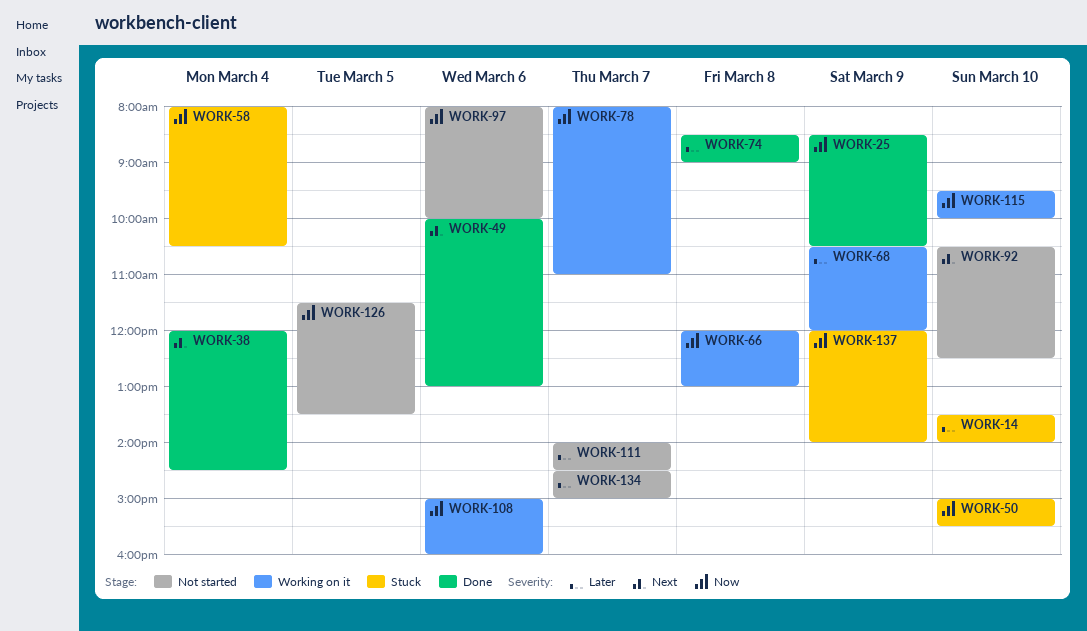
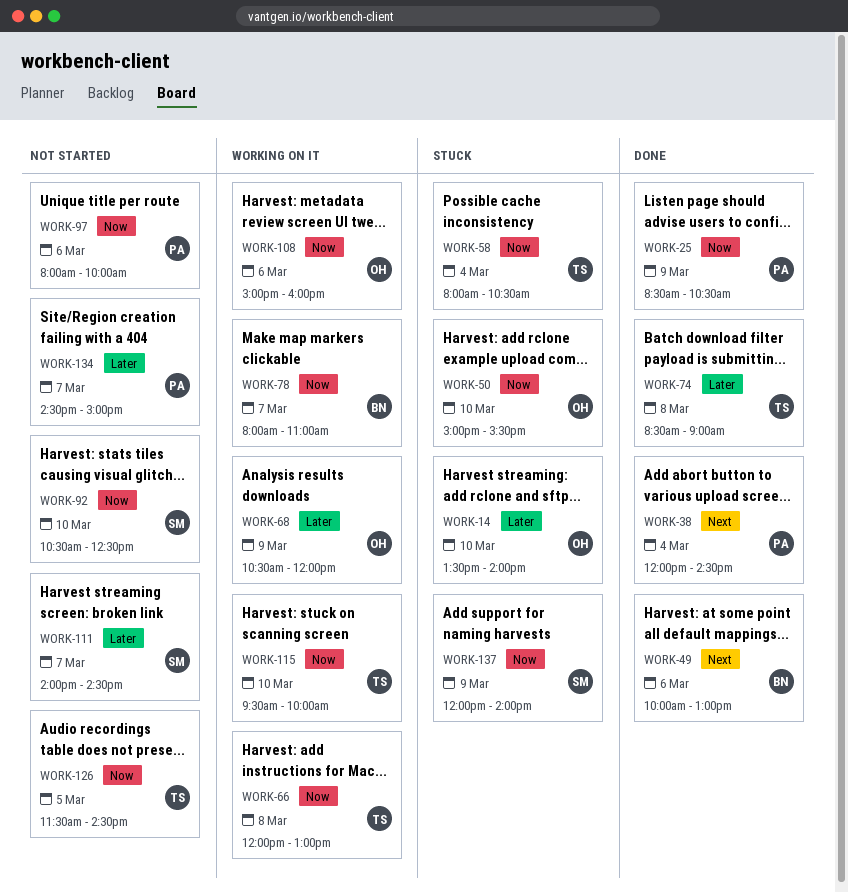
WORK-92, priority: Next -> Now
WORK-126, ends: 13:30 -> 14:30

